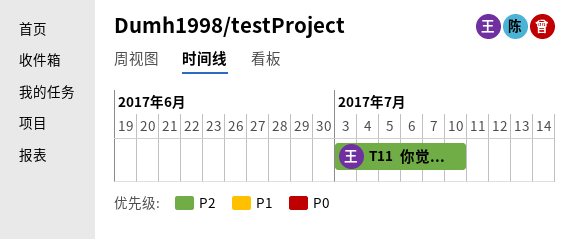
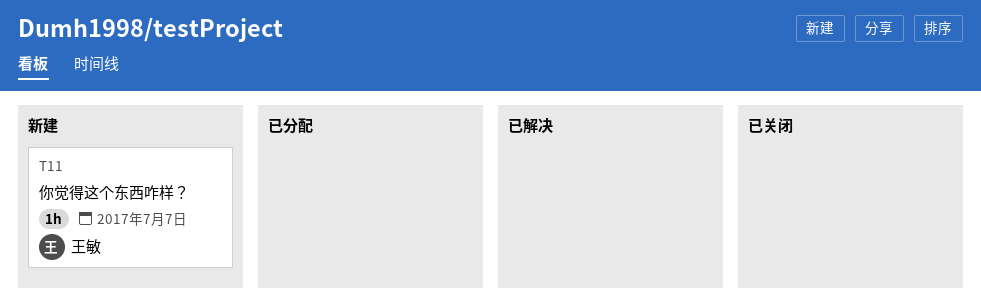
T11, due: Jul 10 -> Jul 7

